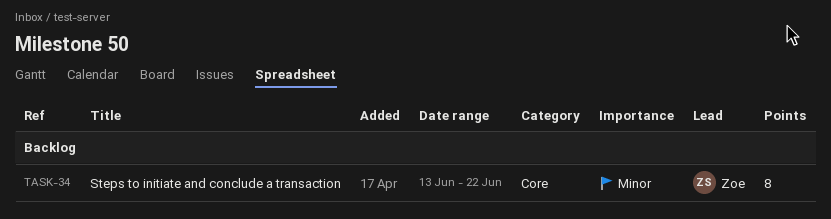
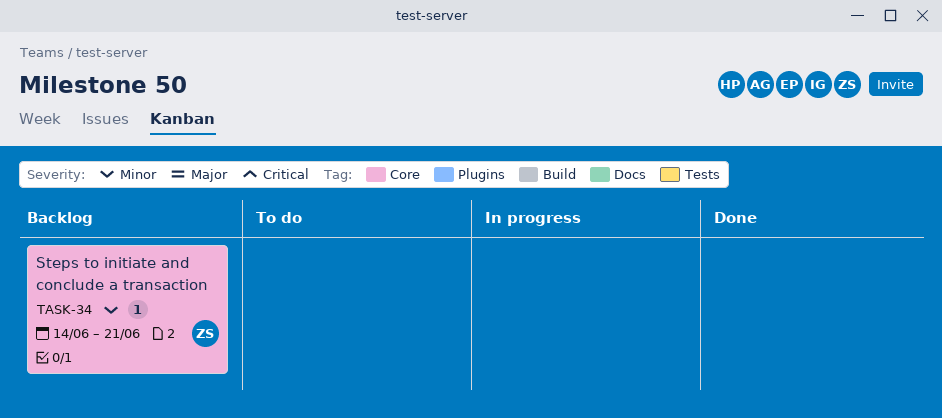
TASK-34, estimate: 8 -> 1
TASK-34, start: Jun 13 -> Jun 14
TASK-34, due: Jun 22 -> Jun 21

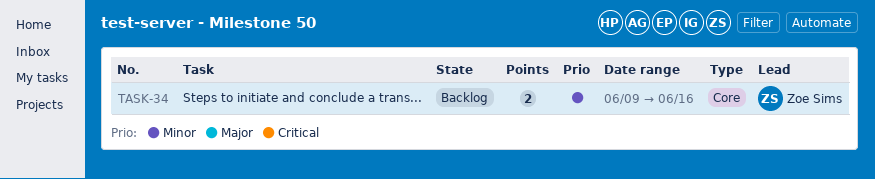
TASK-34, estimate: 1 -> 2
TASK-34, start: Jun 14 -> Jun 9
TASK-34, due: Jun 21 -> Jun 16

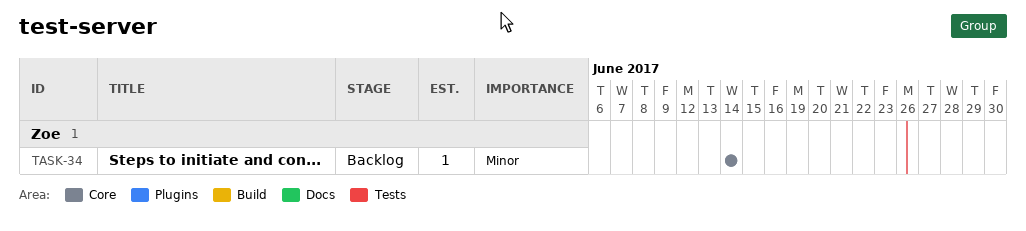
TASK-34, estimate: 2 -> 1
TASK-34, start: Jun 9 -> Jun 14
TASK-34, due: Jun 16 -> Jun 14

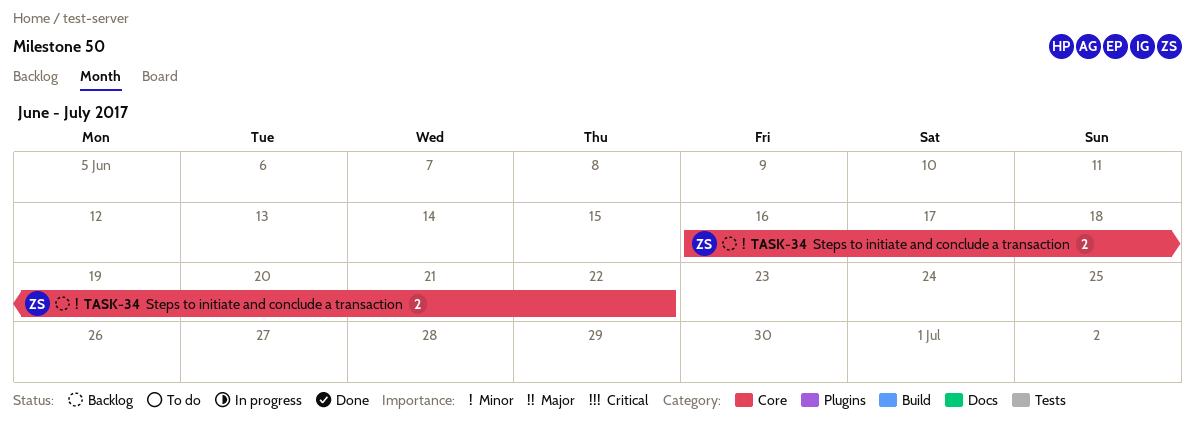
TASK-34, estimate: 1 -> 2
TASK-34, start: Jun 14 -> Jun 16
TASK-34, due: Jun 14 -> Jun 22

